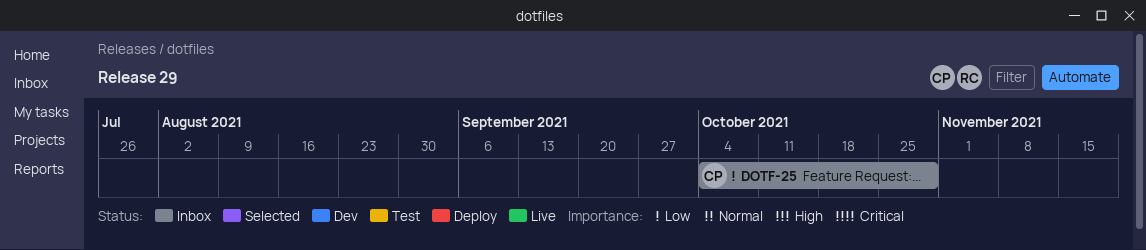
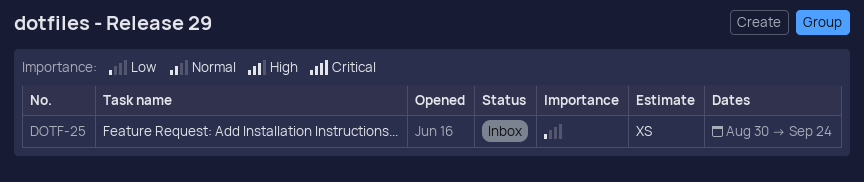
DOTF-25, start: Oct 4 -> Aug 30
DOTF-25, due: Oct 29 -> Sep 24

